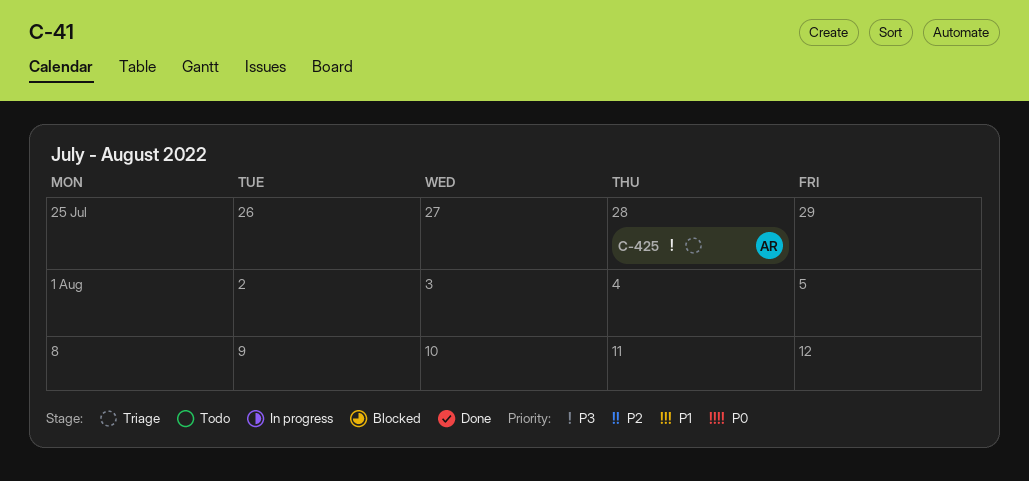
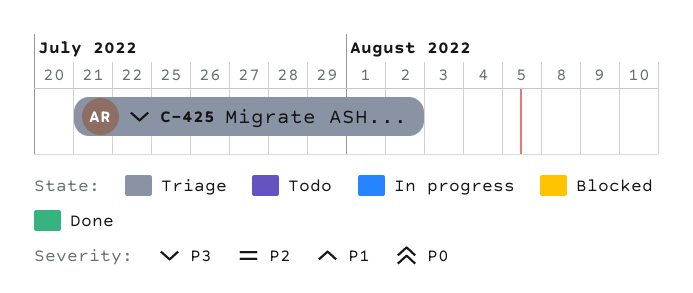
C-425, due: Jul 28 -> Aug 2

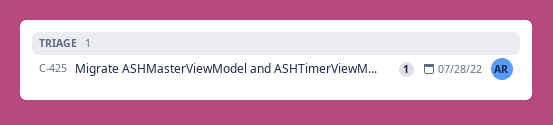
C-425, due: Aug 2 -> Jul 28

